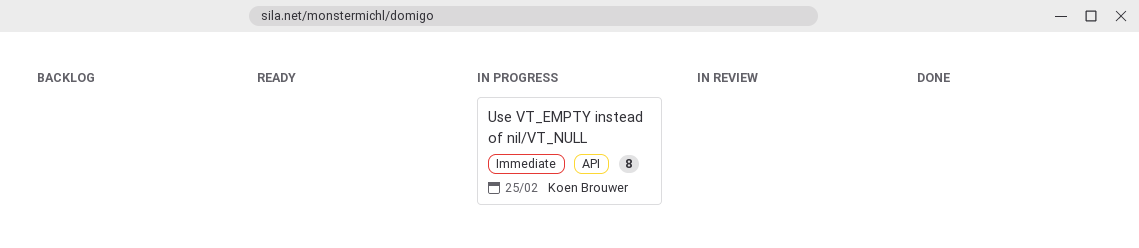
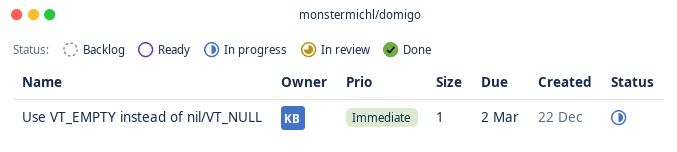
Use VT_EMPTY instead of nil/VT_NULL, estimate: 8 -> 1
Use VT_EMPTY instead of nil/VT_NULL, due: Feb 25 -> Mar 2

